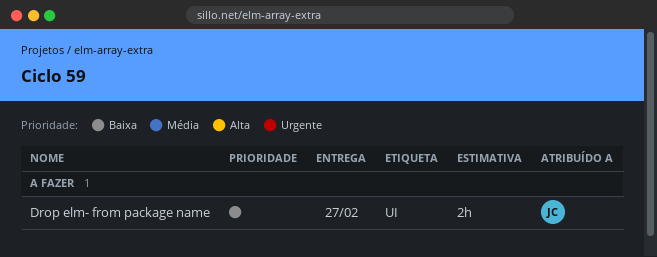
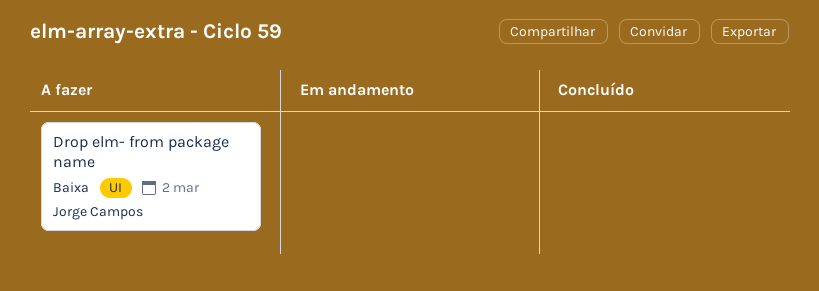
Drop elm- from package name, due: Feb 27 -> Mar 2

